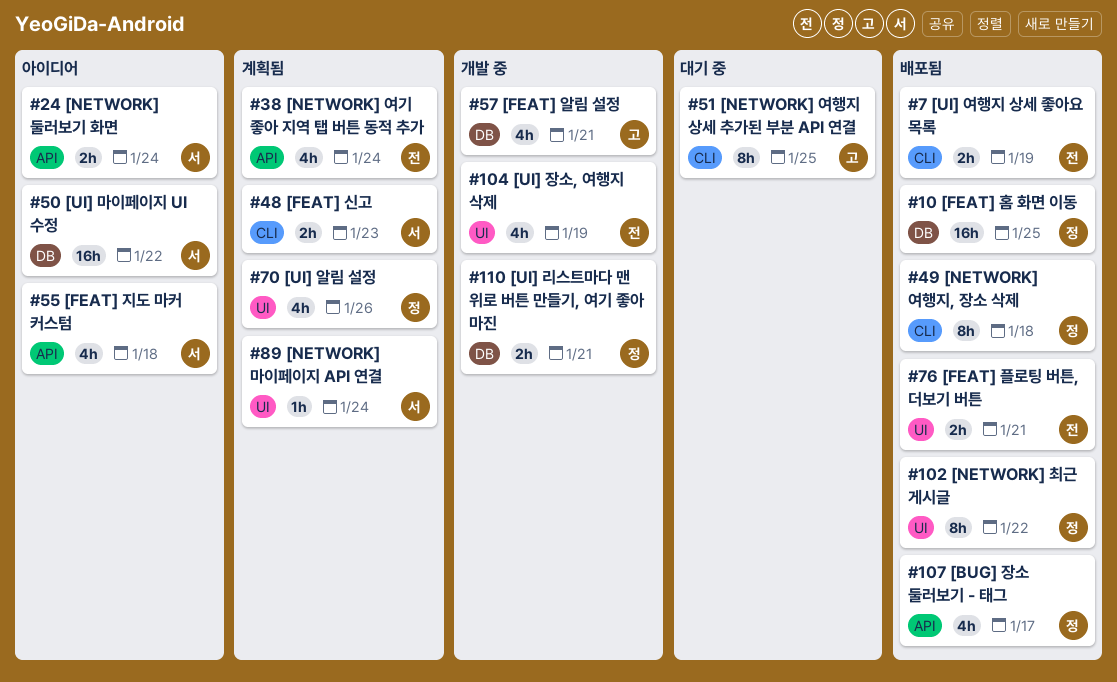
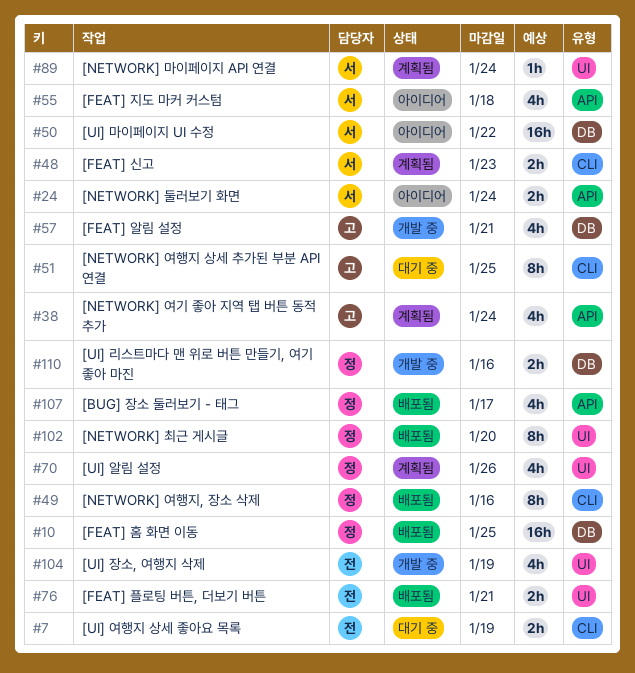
#7, status: 배포됨 -> 대기 중
#38, owner: 전 -> 고
#49, due: Jan 18 -> Jan 16
#102, due: Jan 22 -> Jan 20
#110, due: Jan 21 -> Jan 16

